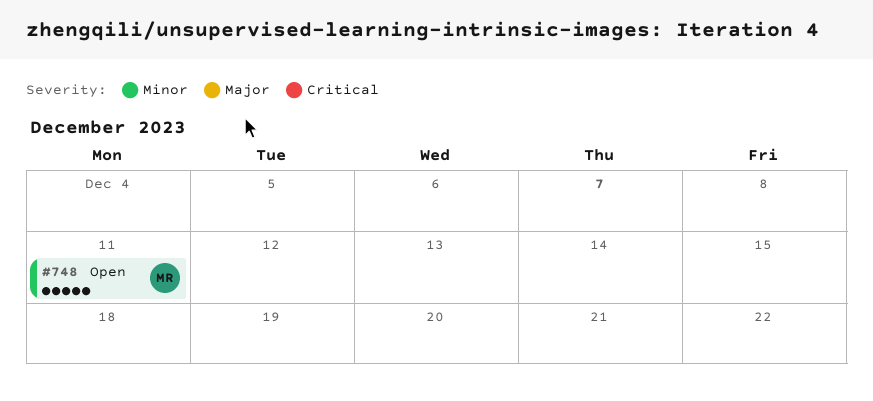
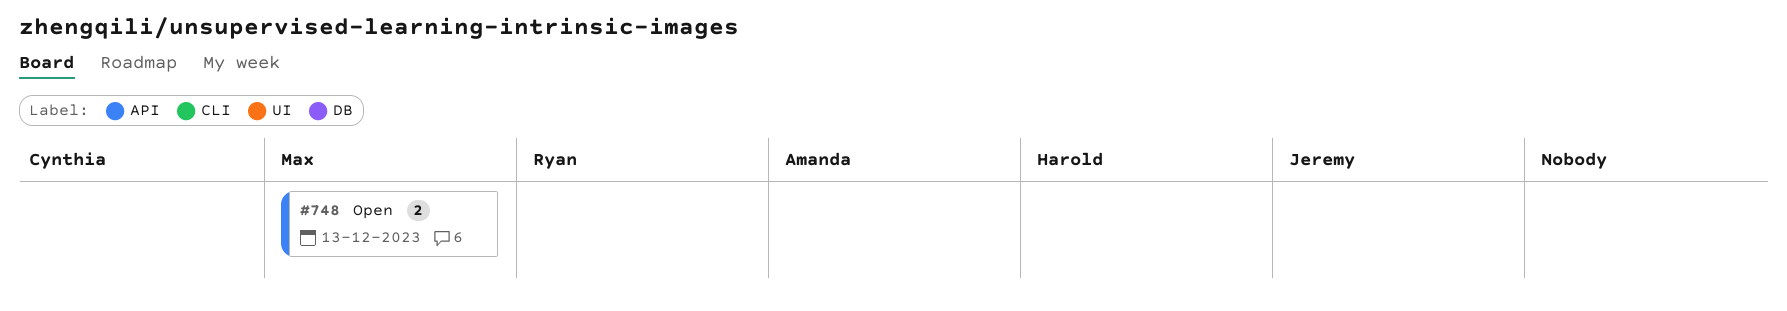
#748, estimate: 5 -> 2
#748, due: Dec 11 -> Dec 13

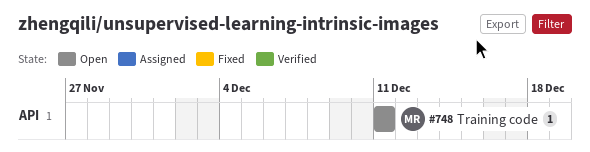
#748, estimate: 2 -> 1
#748, due: Dec 13 -> Dec 11

